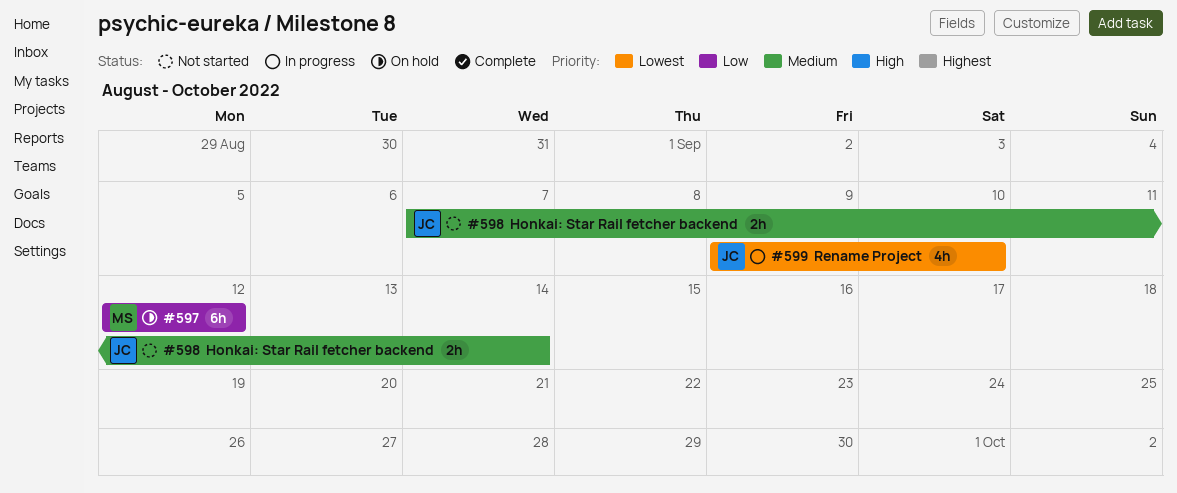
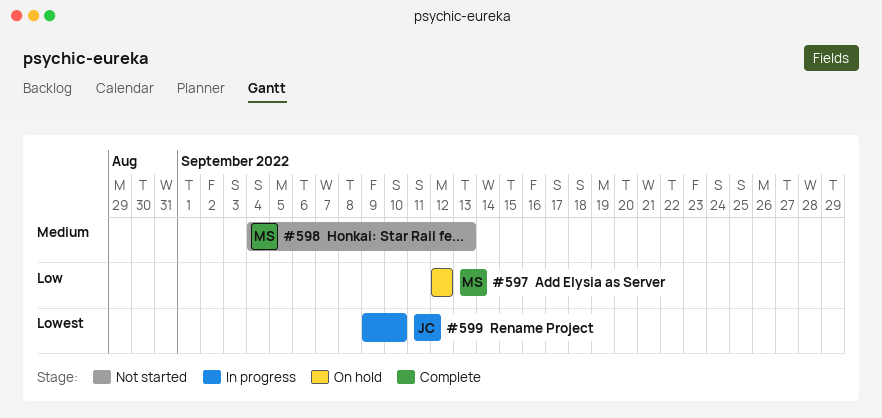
#598, owner: JC -> MS
#598, start: Sep 7 -> Sep 4
#598, due: Sep 14 -> Sep 13

